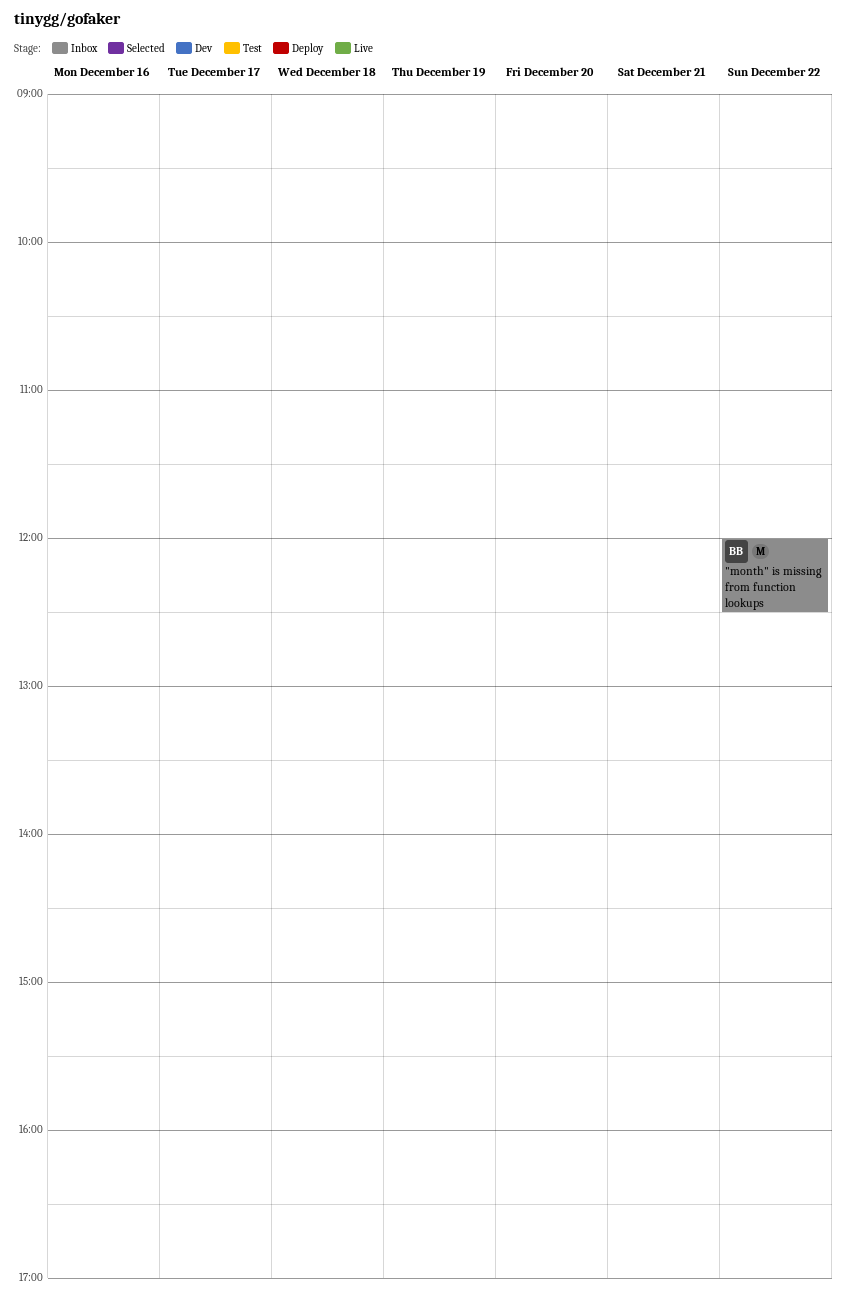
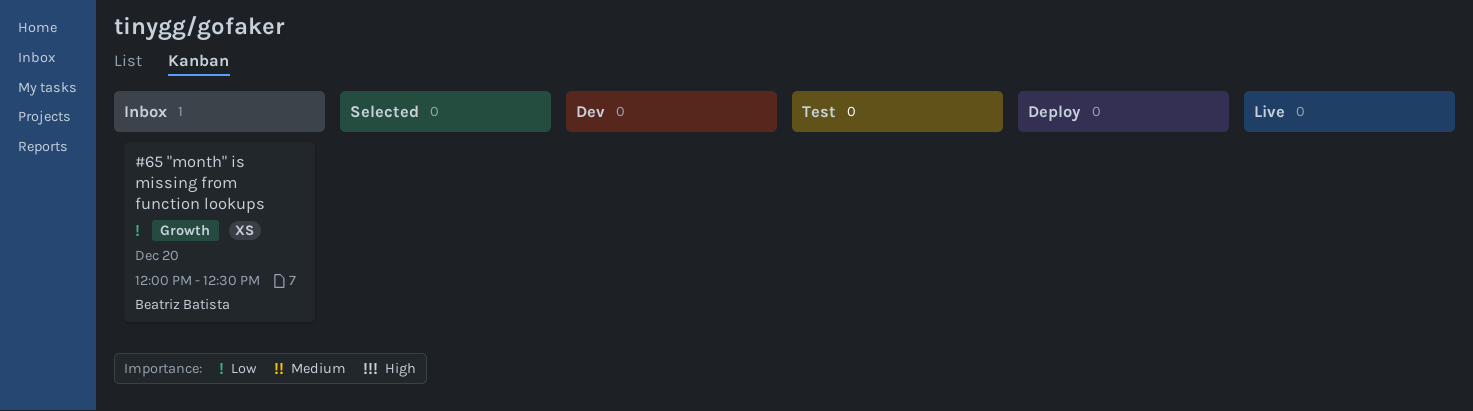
"month" is missing from function lookups, estimate: M -> XS
"month" is missing from function lookups, day: Dec 22 -> Dec 20

